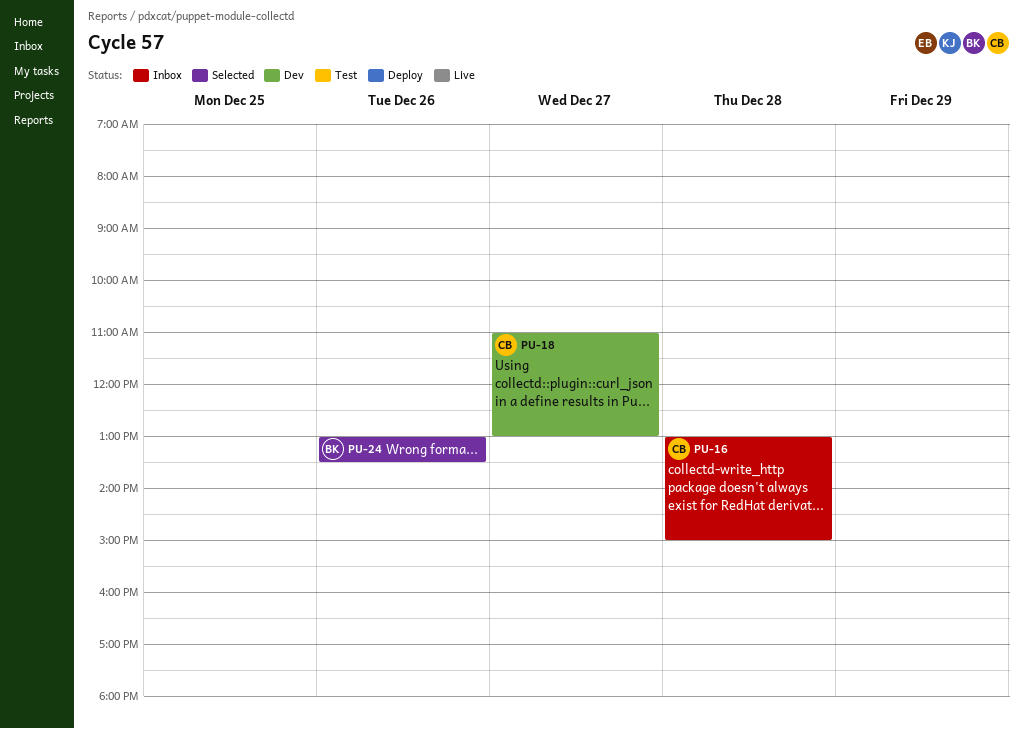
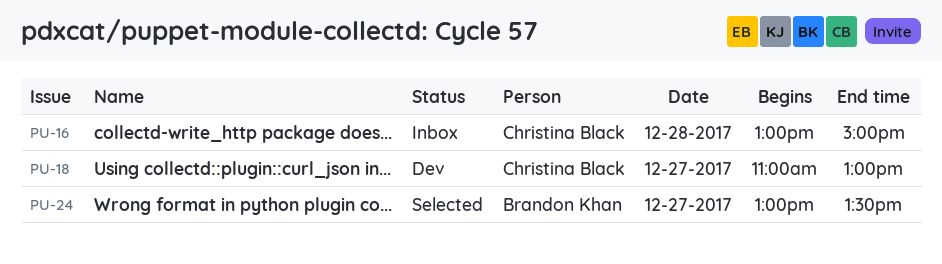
PU-24, day: Dec 26 -> Dec 27

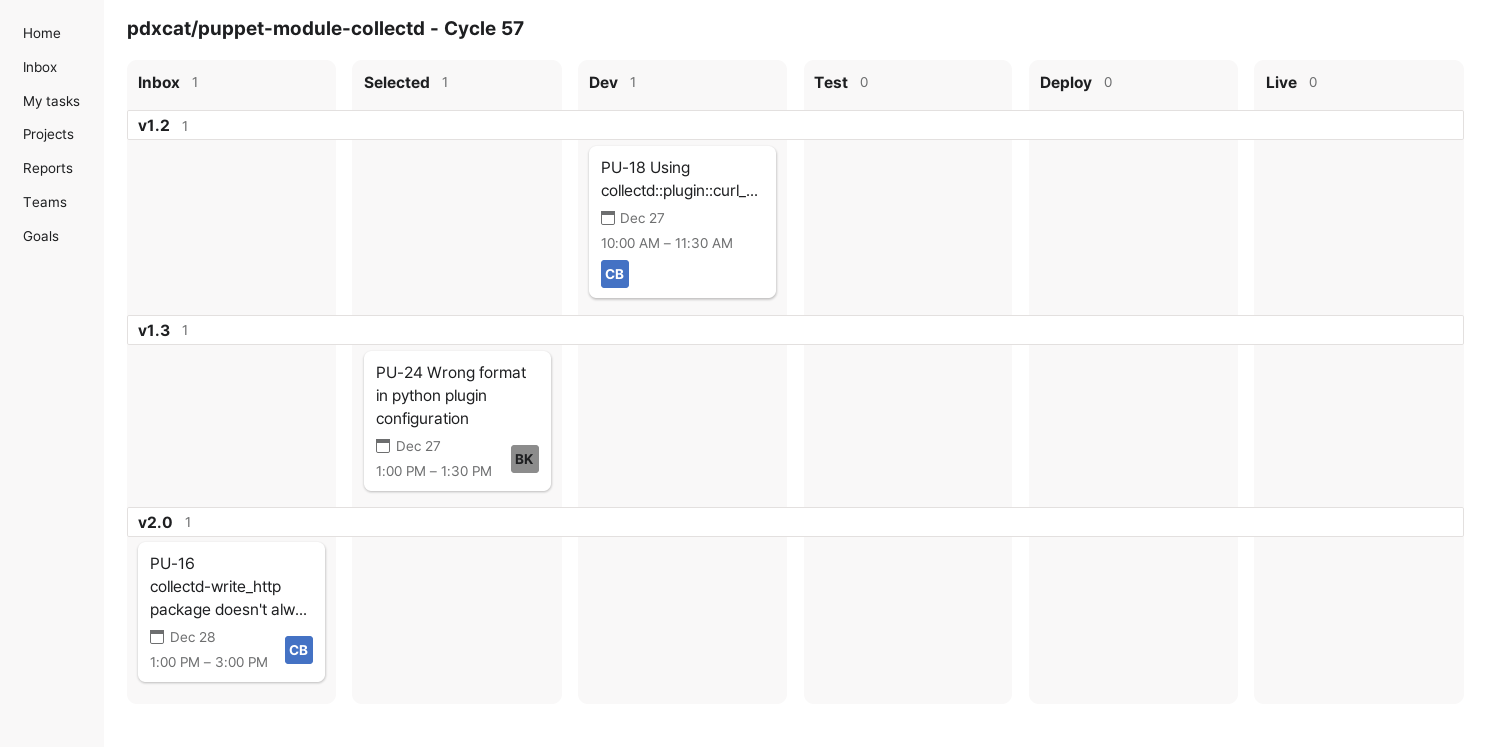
PU-18, begins: 11:00 -> 10:00
PU-18, ends: 13:00 -> 11:30

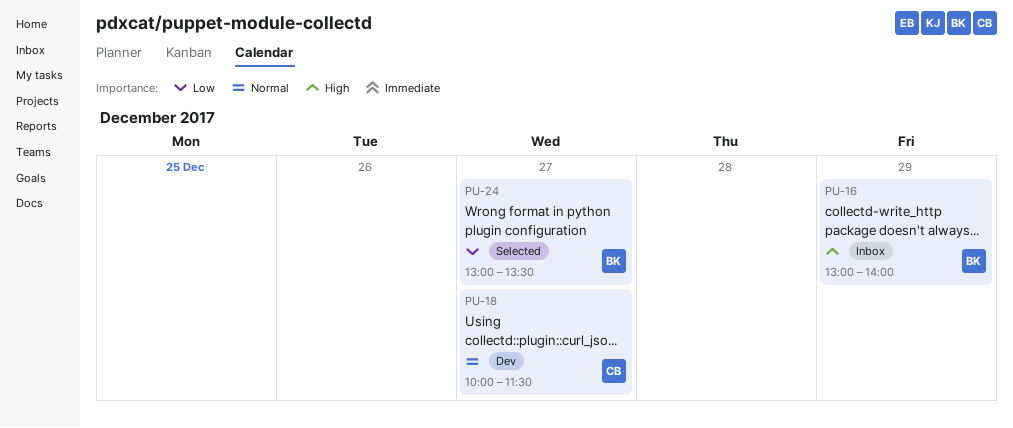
PU-16, owner: CB -> BK
PU-16, day: Dec 28 -> Dec 29
PU-16, ends: 15:00 -> 14:00

